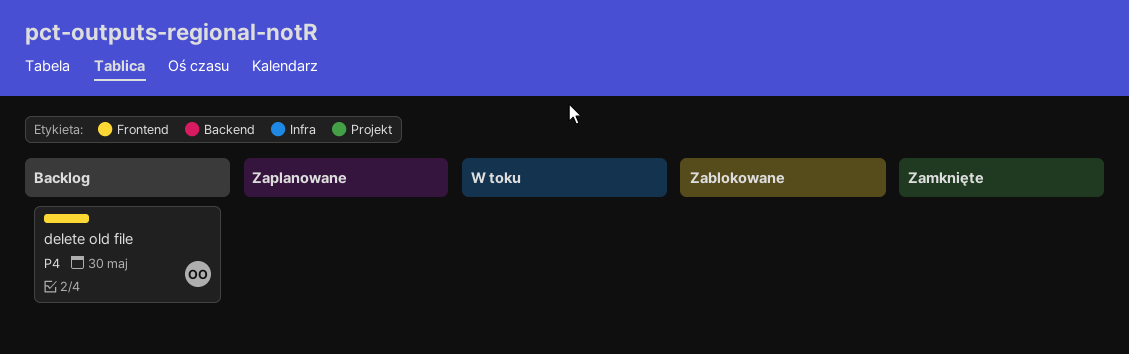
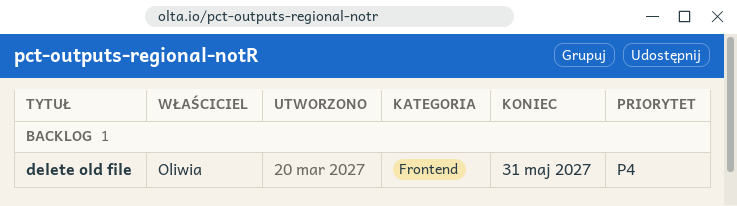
delete old file, due: May 30 -> May 31

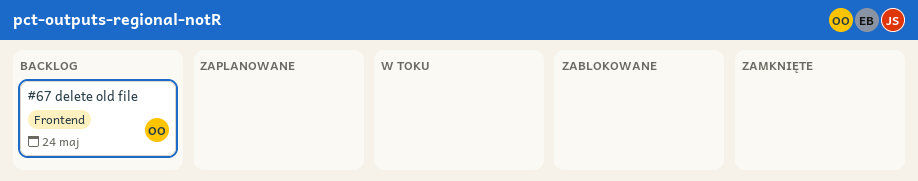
delete old file, due: May 31 -> May 24

